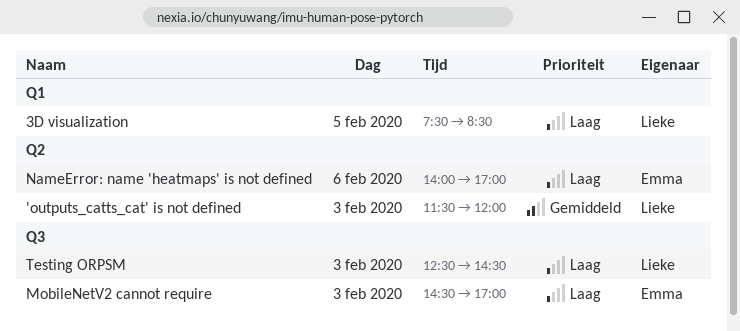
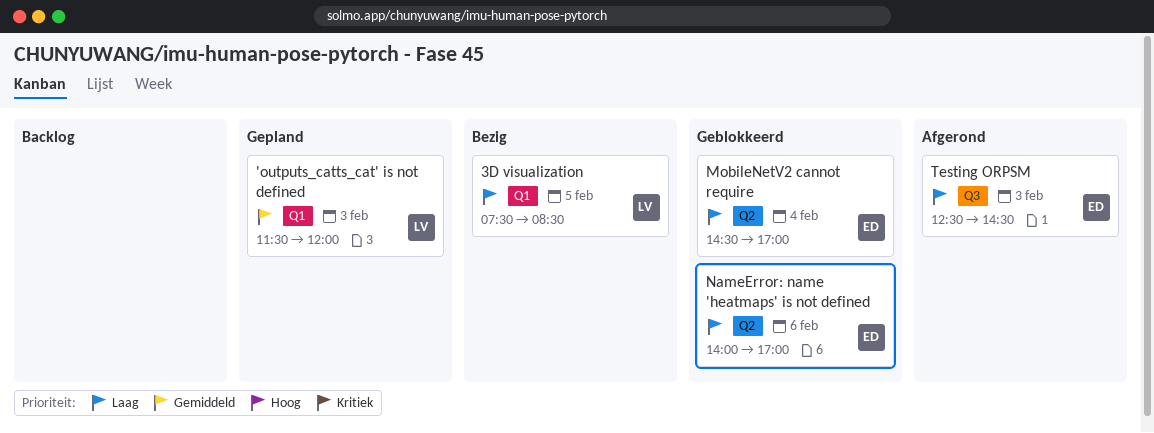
'outputs_catts_cat' is not defined, label: Q2 -> Q1
MobileNetV2 cannot require, label: Q3 -> Q2
MobileNetV2 cannot require, day: Feb 3 -> Feb 4
Testing ORPSM, owner: Lieke -> Emma

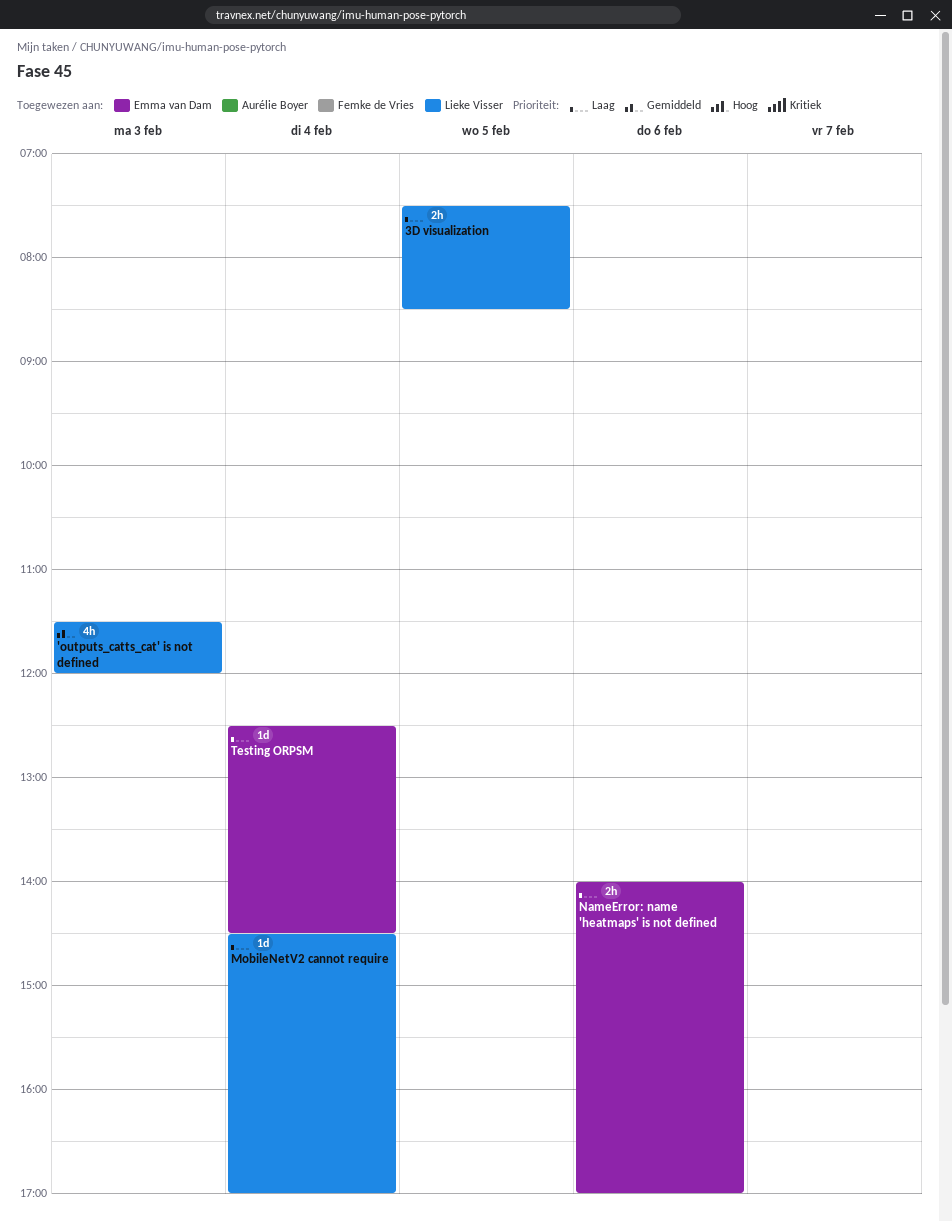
MobileNetV2 cannot require, owner: Emma van Dam -> Lieke Visser
Testing ORPSM, day: Feb 3 -> Feb 4

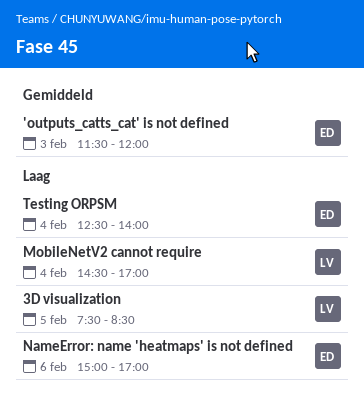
'outputs_catts_cat' is not defined, owner: Lieke Visser -> Emma van Dam
NameError: name 'heatmaps' is not defined, begins: 14:00 -> 15:00
Testing ORPSM, ends: 14:30 -> 14:00

